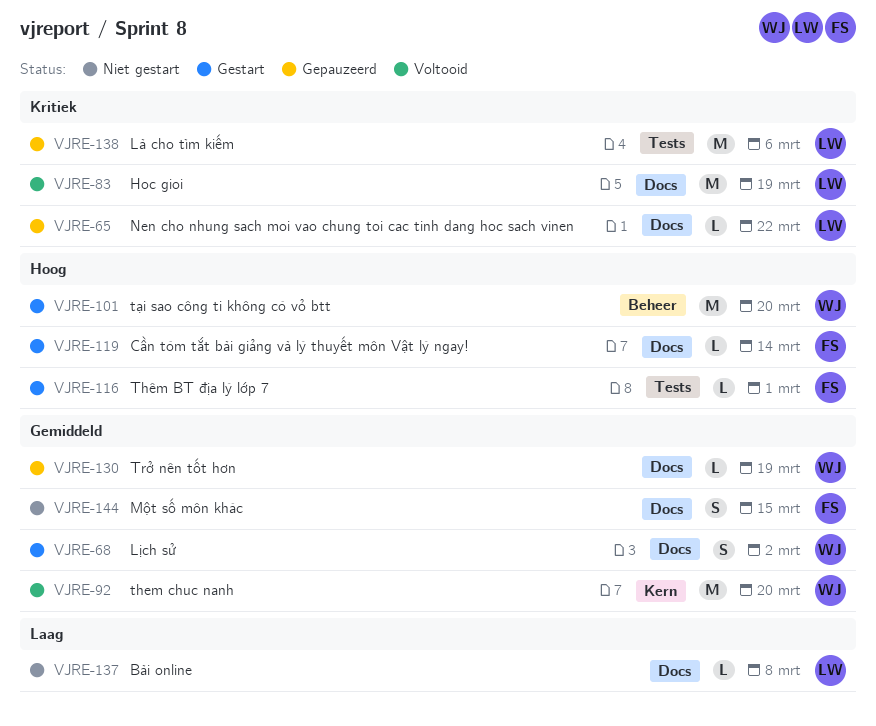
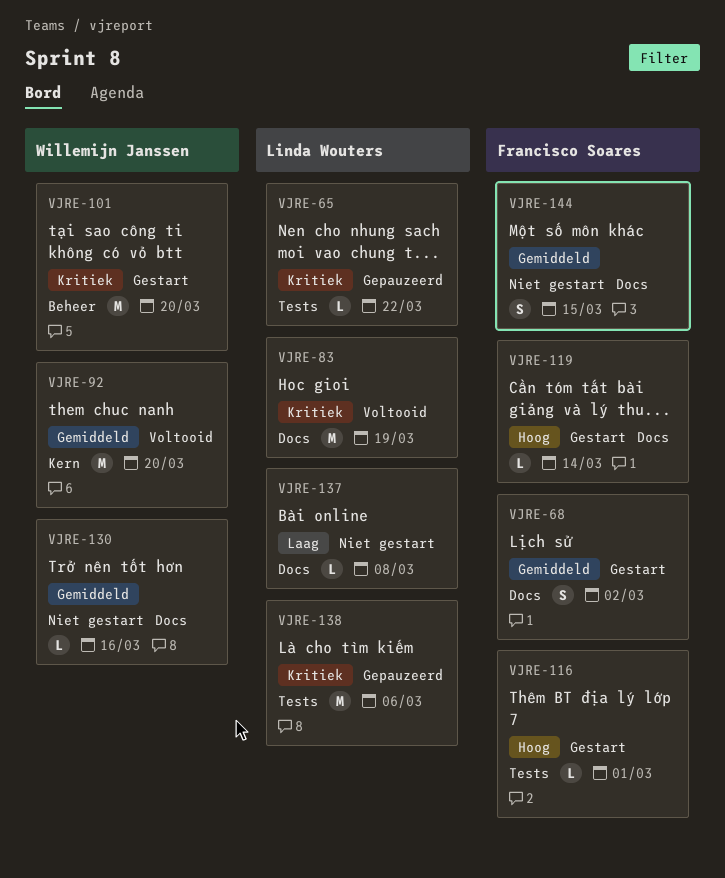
VJRE-65, label: Docs -> Tests
VJRE-68, owner: Willemijn Janssen -> Francisco Soares
VJRE-101, priority: Hoog -> Kritiek
VJRE-130, status: Gepauzeerd -> Niet gestart
VJRE-130, due: Mar 19 -> Mar 16

